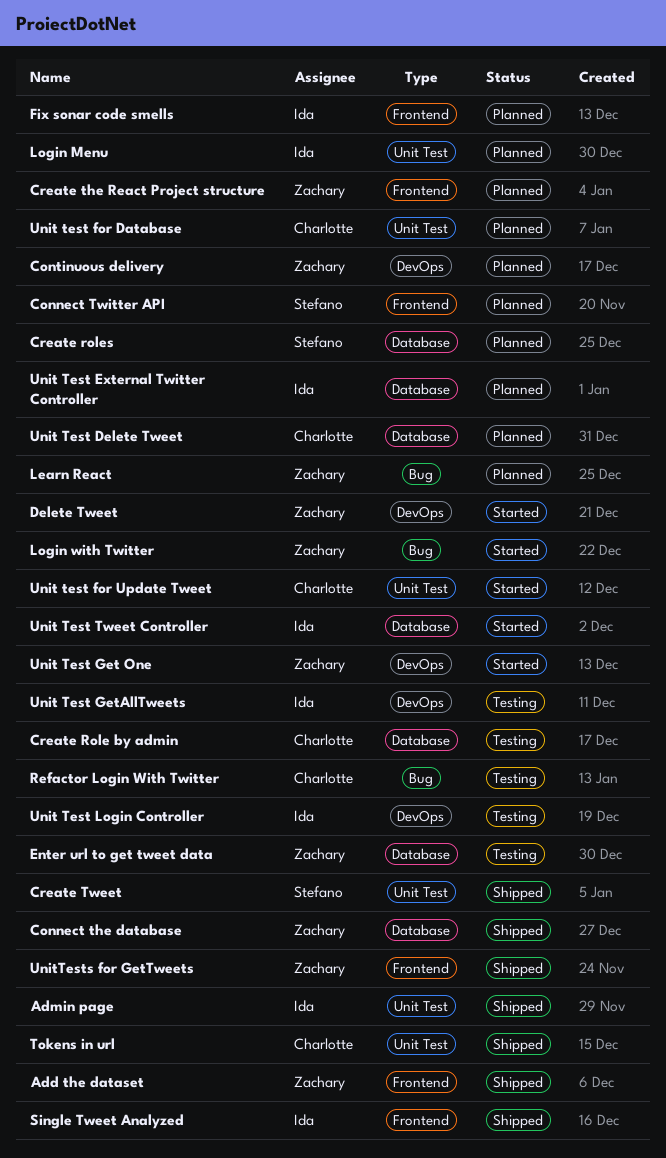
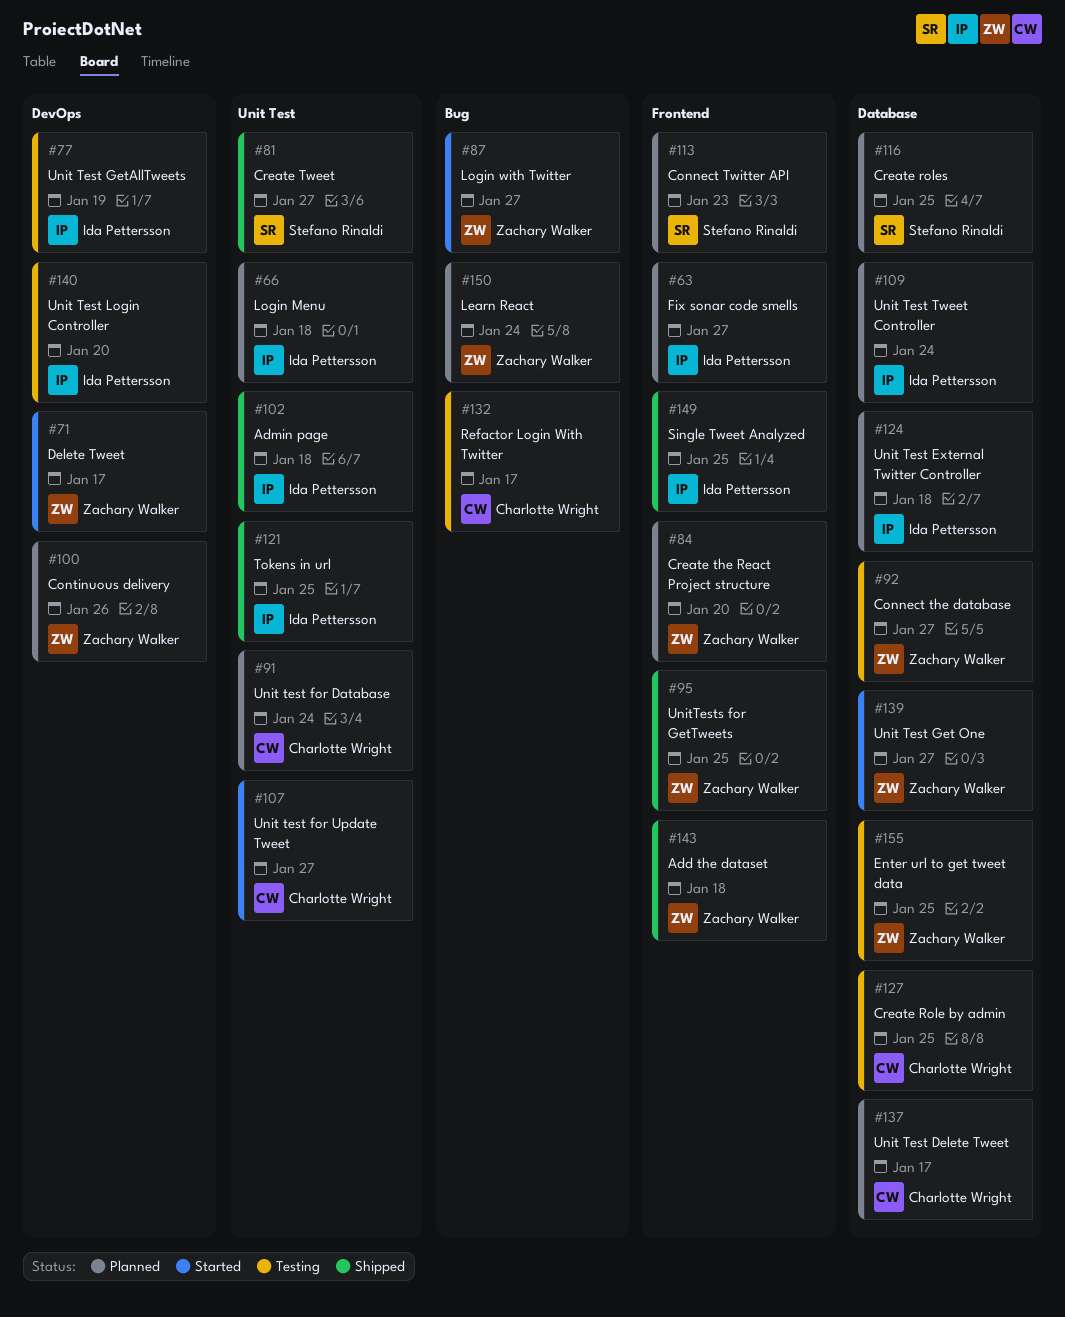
Connect the database, status: Shipped -> Testing
Tokens in url, owner: Charlotte Wright -> Ida Pettersson
Unit Test Get One, label: DevOps -> Database
Unit Test Tweet Controller, status: Started -> Planned

